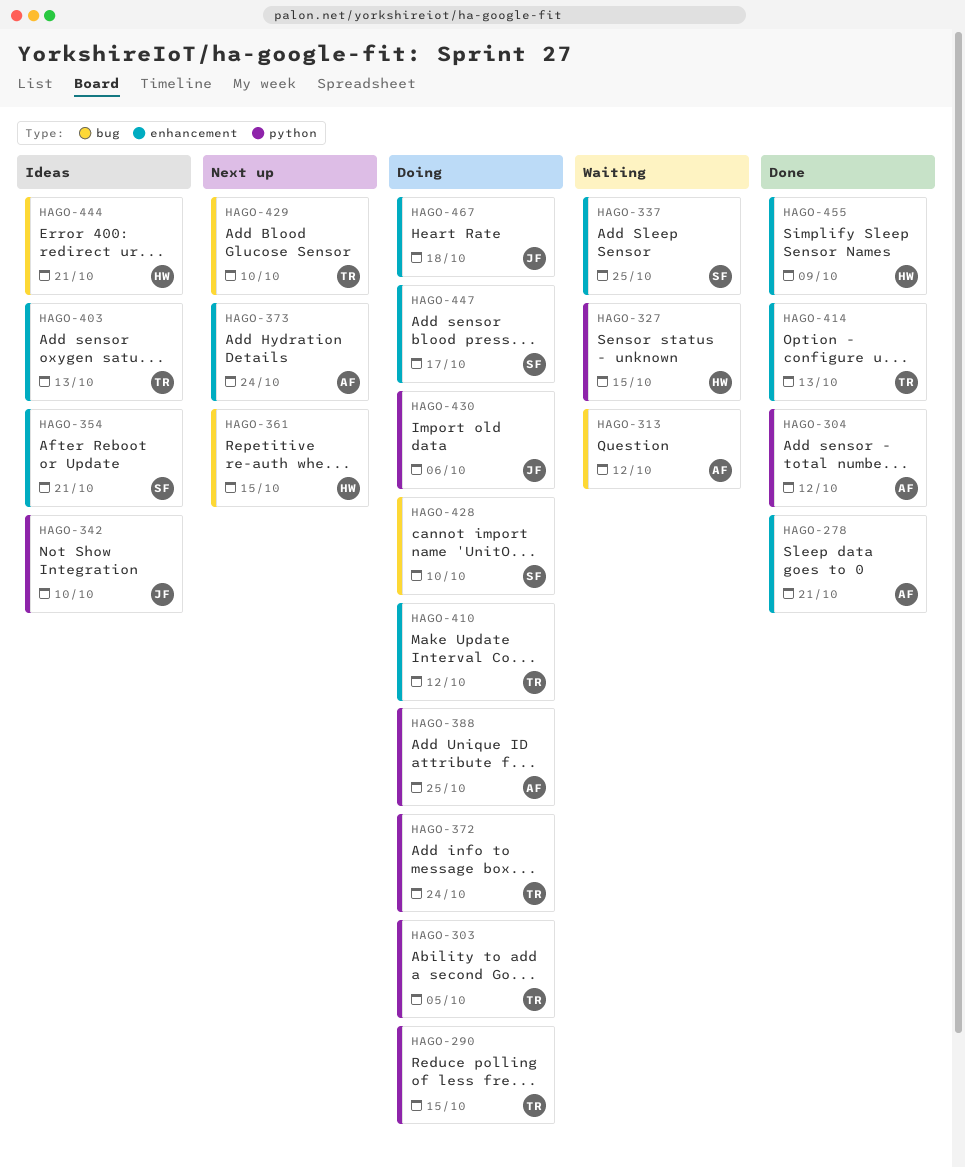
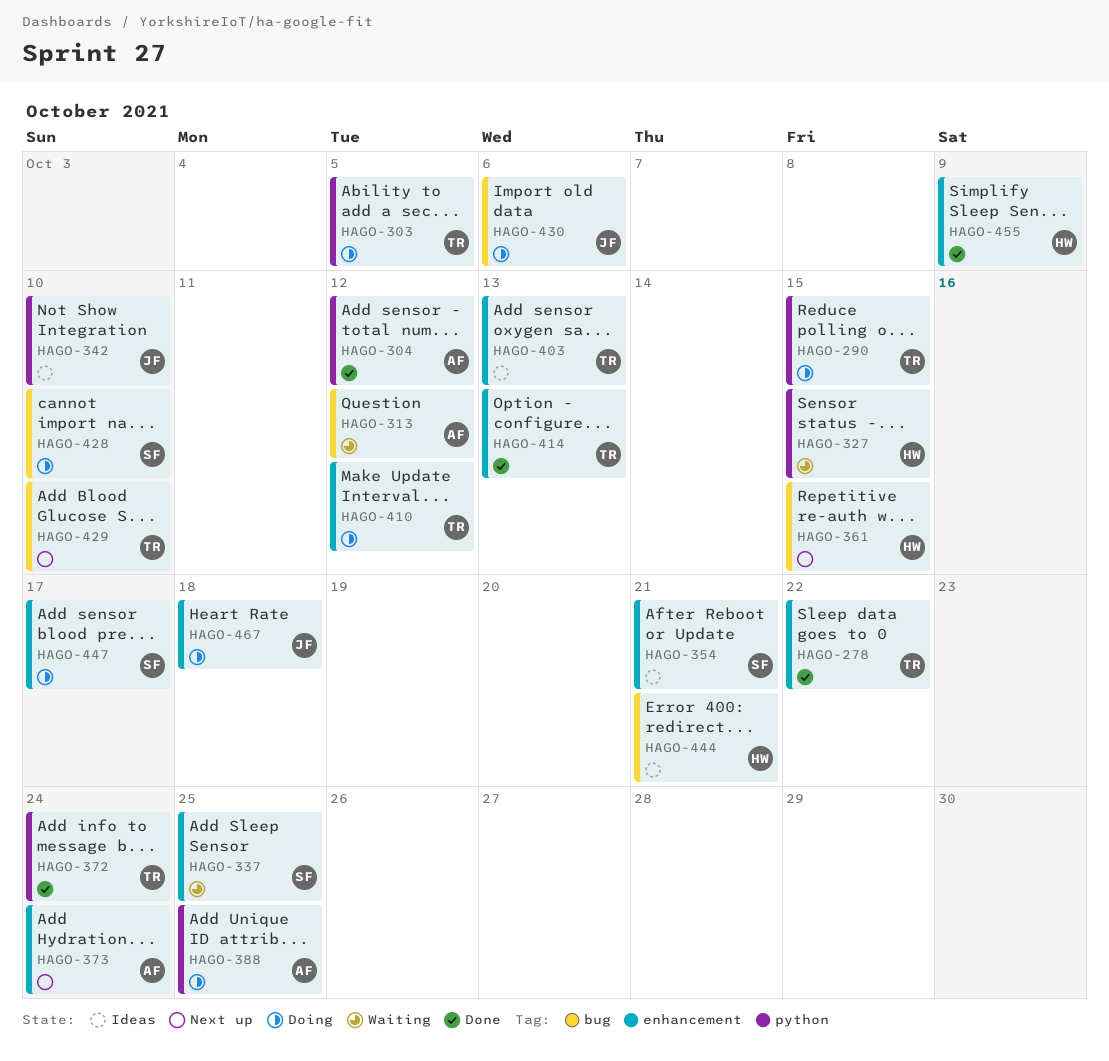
HAGO-278, owner: AF -> TR
HAGO-278, due: Oct 21 -> Oct 22
HAGO-372, status: Doing -> Done
HAGO-430, label: python -> bug

